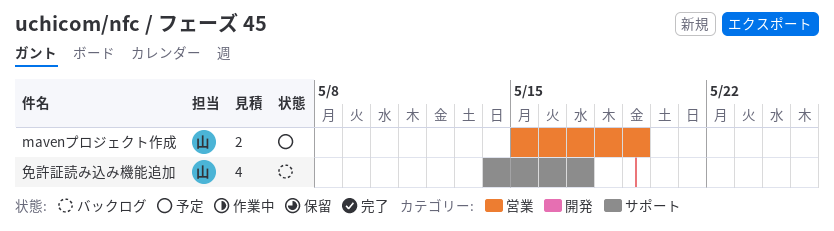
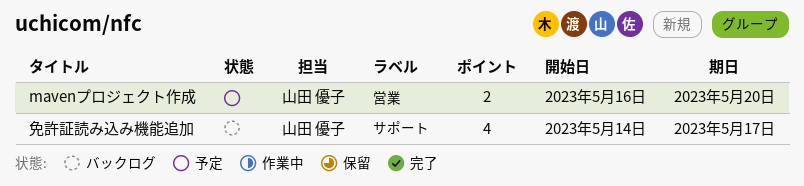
mavenプロジェクト作成, start: May 15 -> May 16
mavenプロジェクト作成, due: May 19 -> May 20

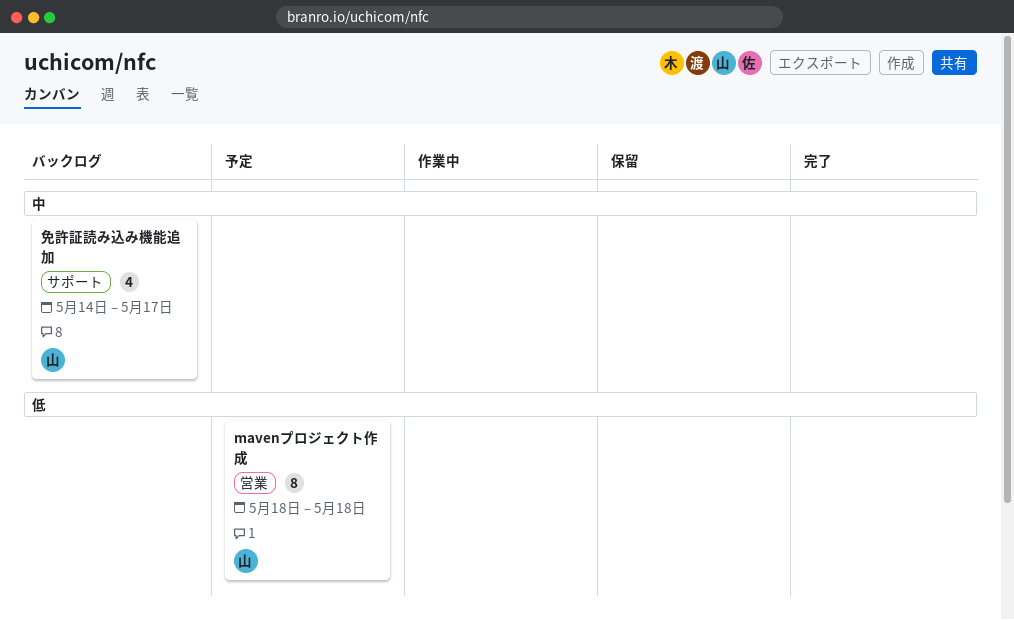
mavenプロジェクト作成, estimate: 2 -> 8
mavenプロジェクト作成, start: May 16 -> May 18
mavenプロジェクト作成, due: May 20 -> May 18

